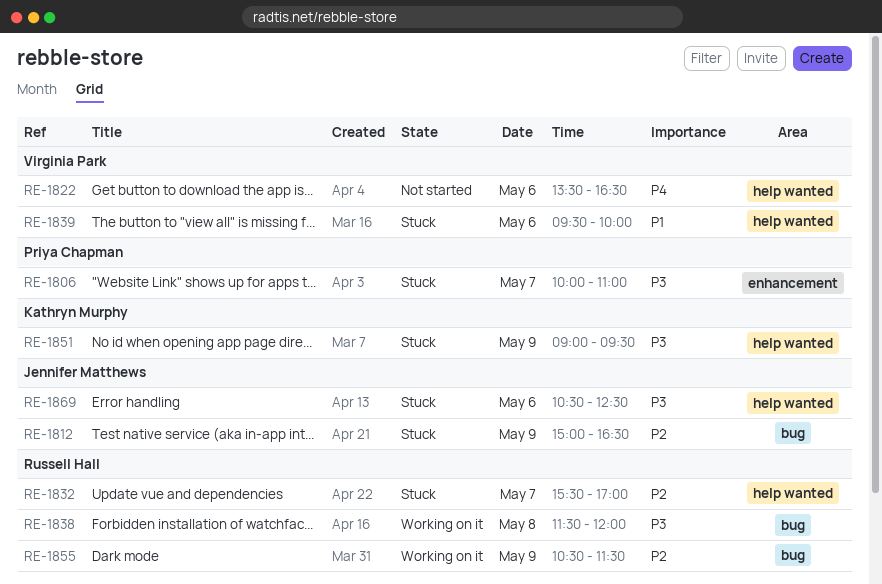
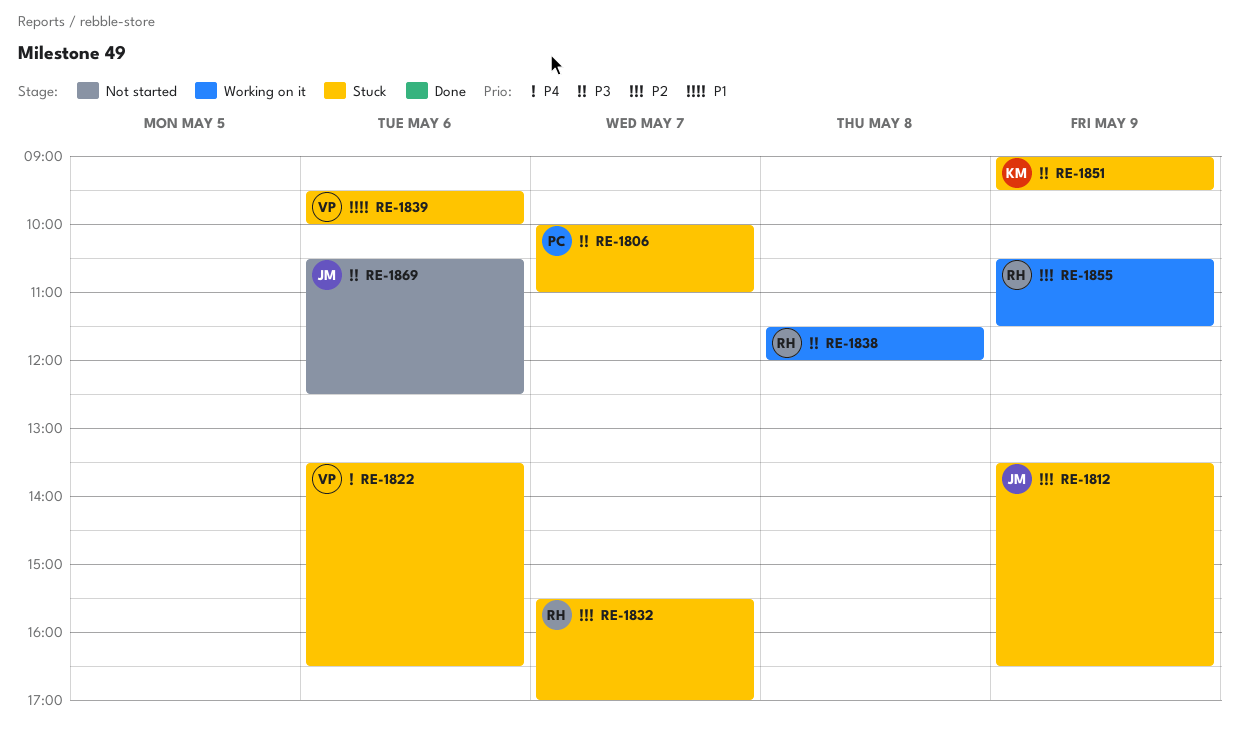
RE-1812, begins: 15:00 -> 13:30
RE-1822, status: Not started -> Stuck
RE-1869, status: Stuck -> Not started

